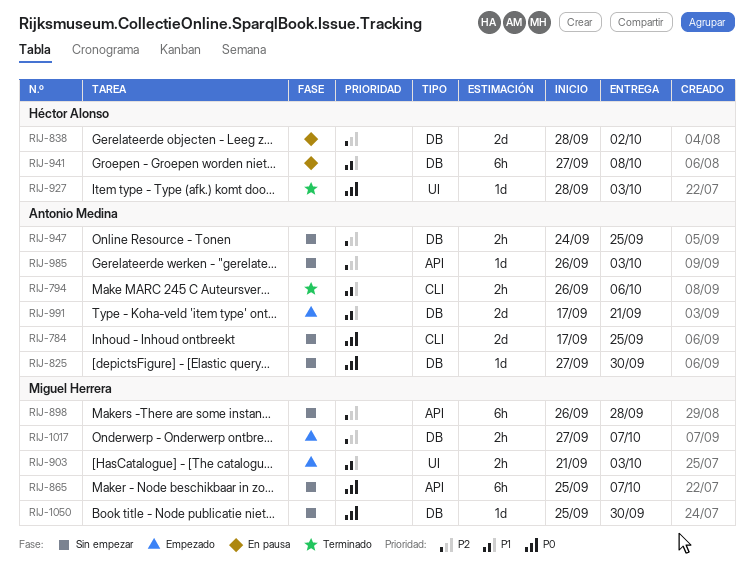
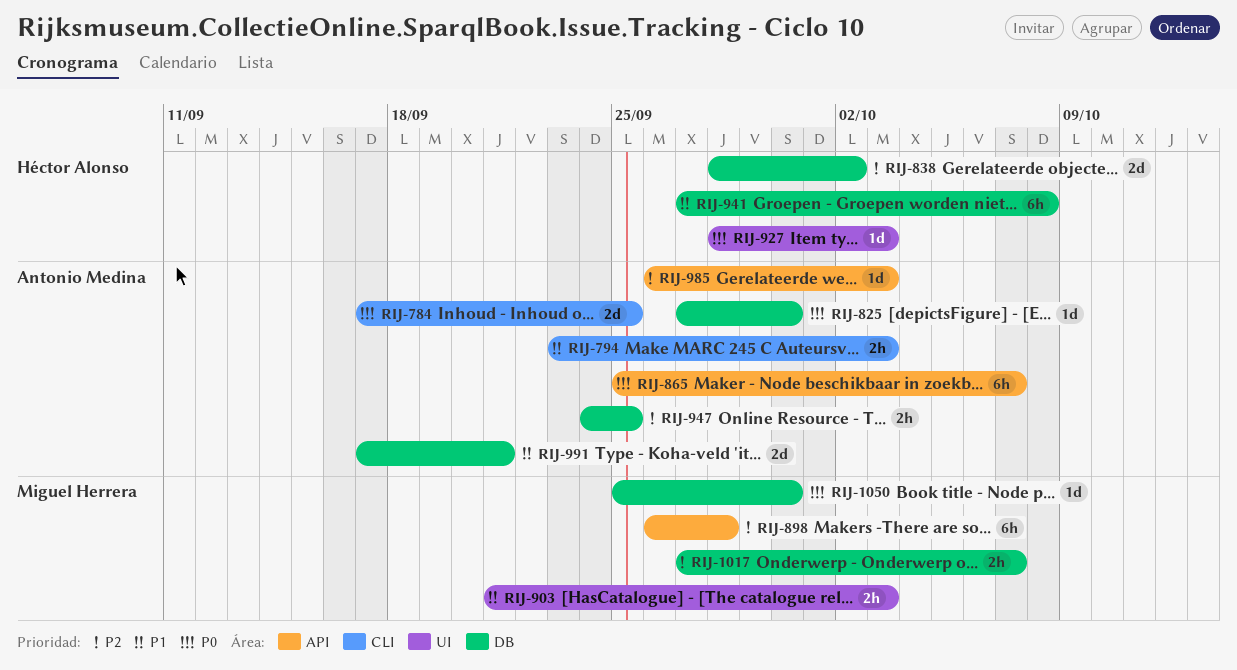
RIJ-794, start: Sep 26 -> Sep 23
RIJ-794, due: Oct 6 -> Oct 3
RIJ-865, owner: Miguel Herrera -> Antonio Medina

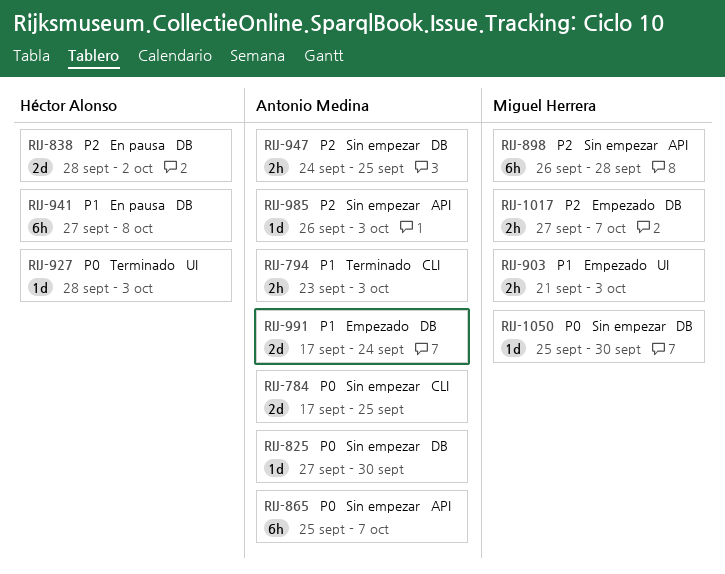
RIJ-991, due: Sep 21 -> Sep 24

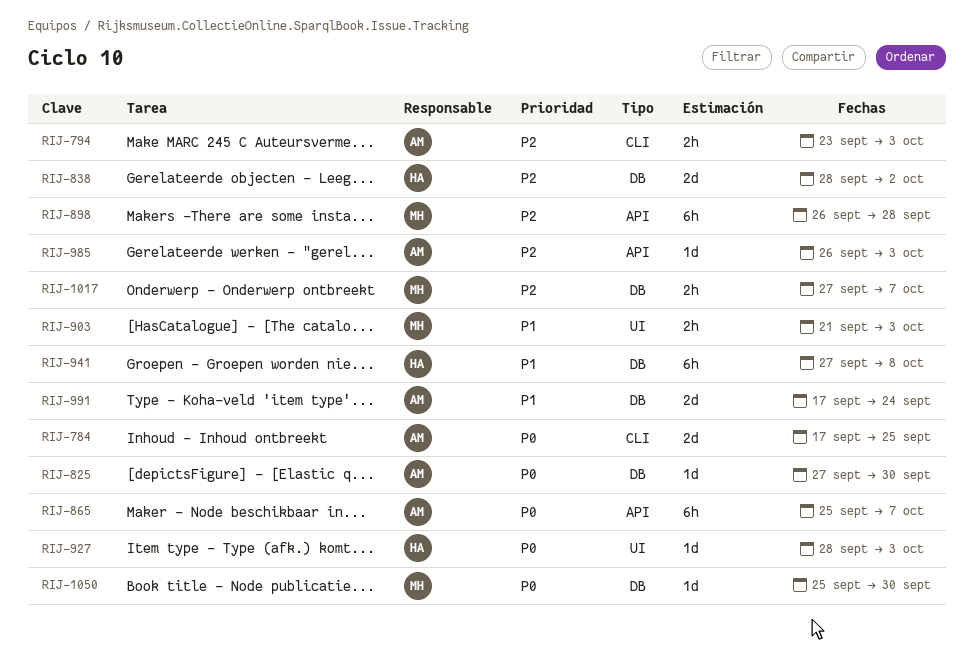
RIJ-794, priority: P1 -> P2
RIJ-947: present -> none

